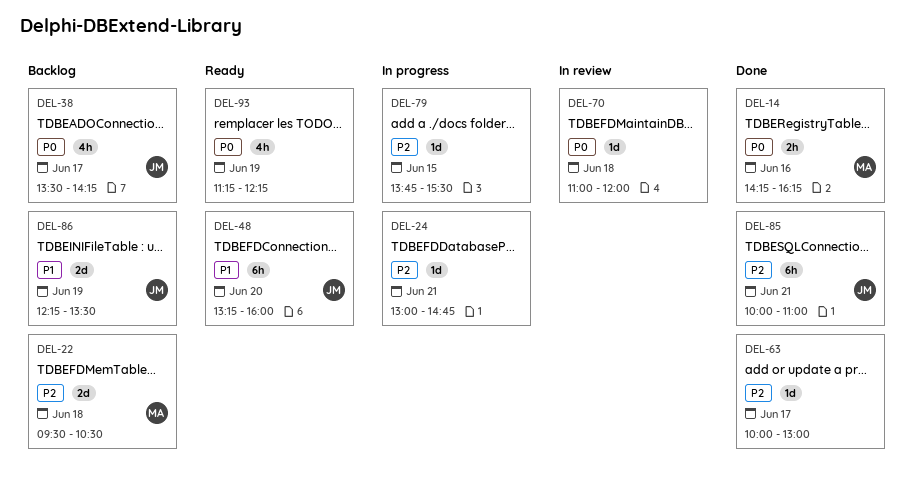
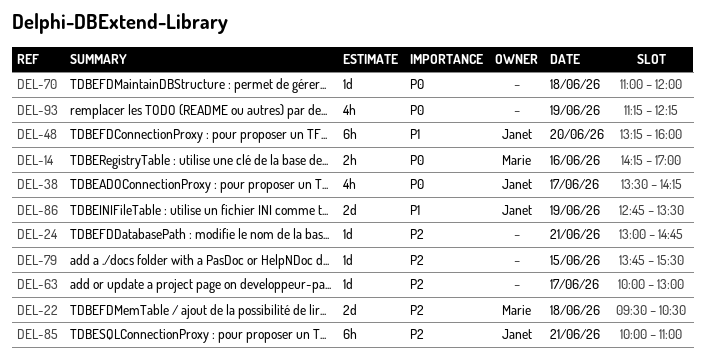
DEL-14, ends: 16:15 -> 17:00
DEL-86, begins: 12:15 -> 12:45

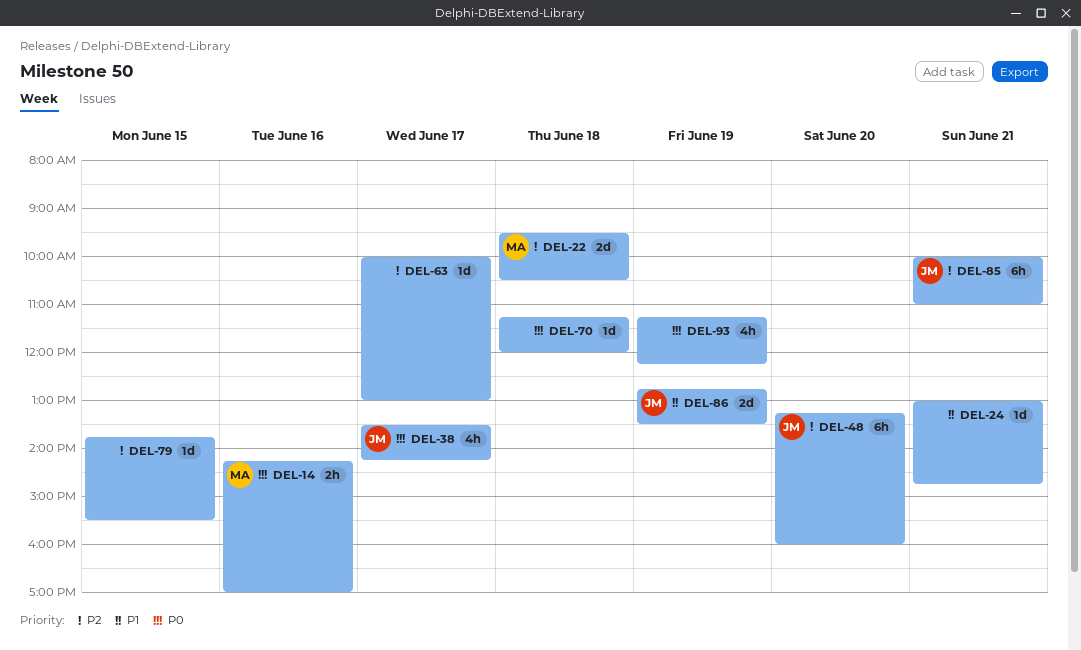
DEL-24, priority: P2 -> P1
DEL-48, priority: P1 -> P2
DEL-70, begins: 11:00 -> 11:15

